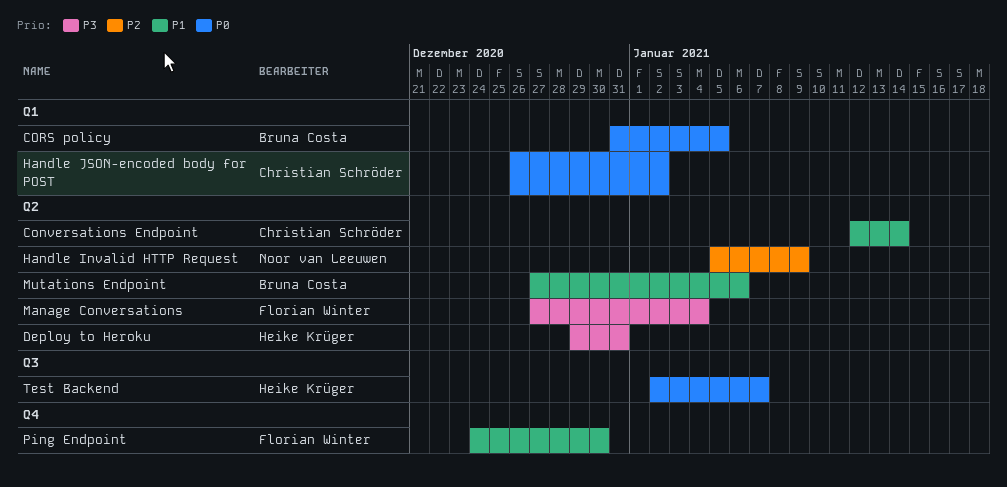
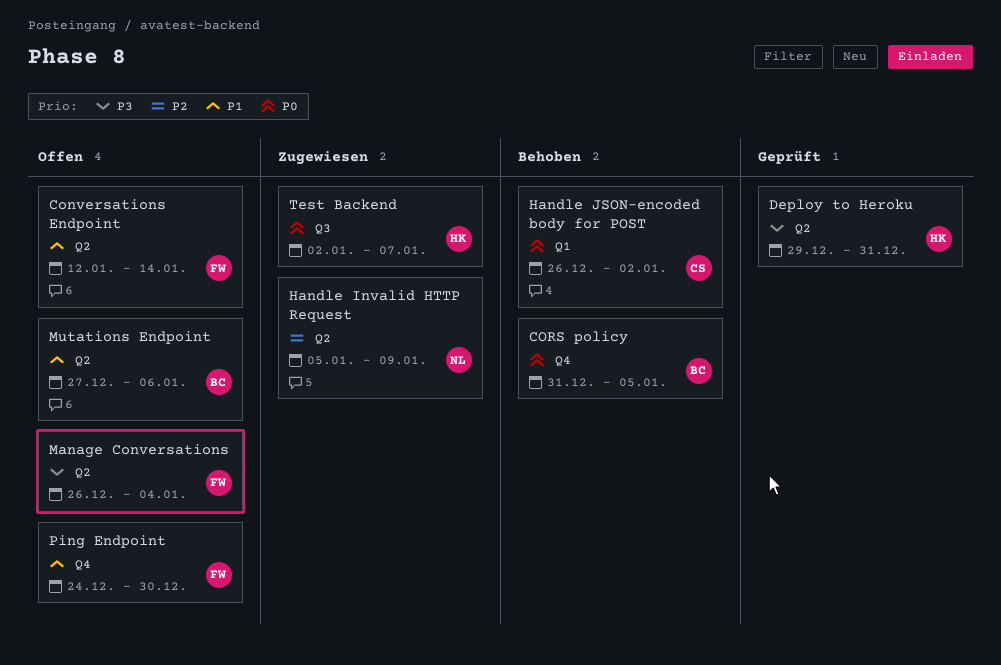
Conversations Endpoint, owner: Christian Schröder -> Florian Winter
CORS policy, label: Q1 -> Q4
Manage Conversations, start: Dec 27 -> Dec 26

